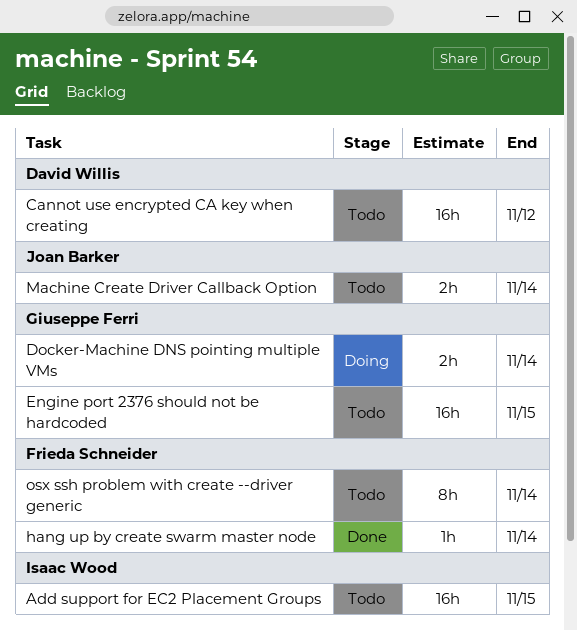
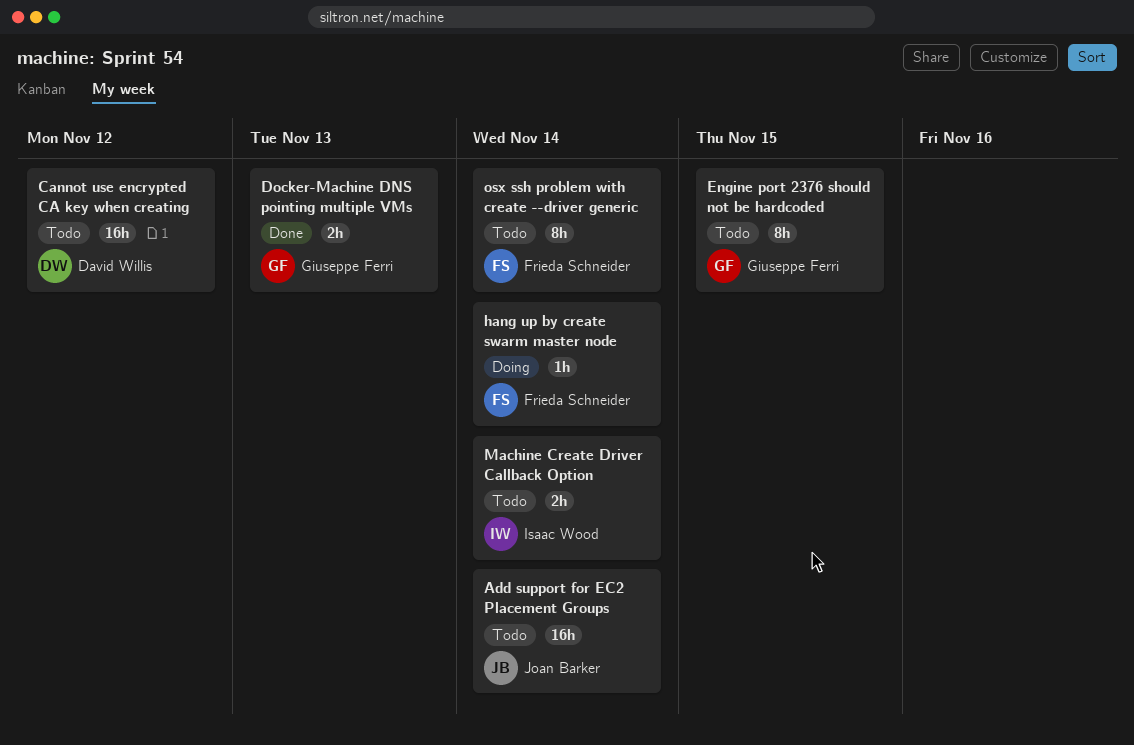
Add support for EC2 Placement Groups, owner: Isaac Wood -> Joan Barker
Add support for EC2 Placement Groups, due: Nov 15 -> Nov 14
Docker-Machine DNS pointing multiple VMs, status: Doing -> Done
Docker-Machine DNS pointing multiple VMs, due: Nov 14 -> Nov 13
Engine port 2376 should not be hardcoded, estimate: 16h -> 8h
hang up by create swarm master node, status: Done -> Doing
Machine Create Driver Callback Option, owner: Joan Barker -> Isaac Wood

